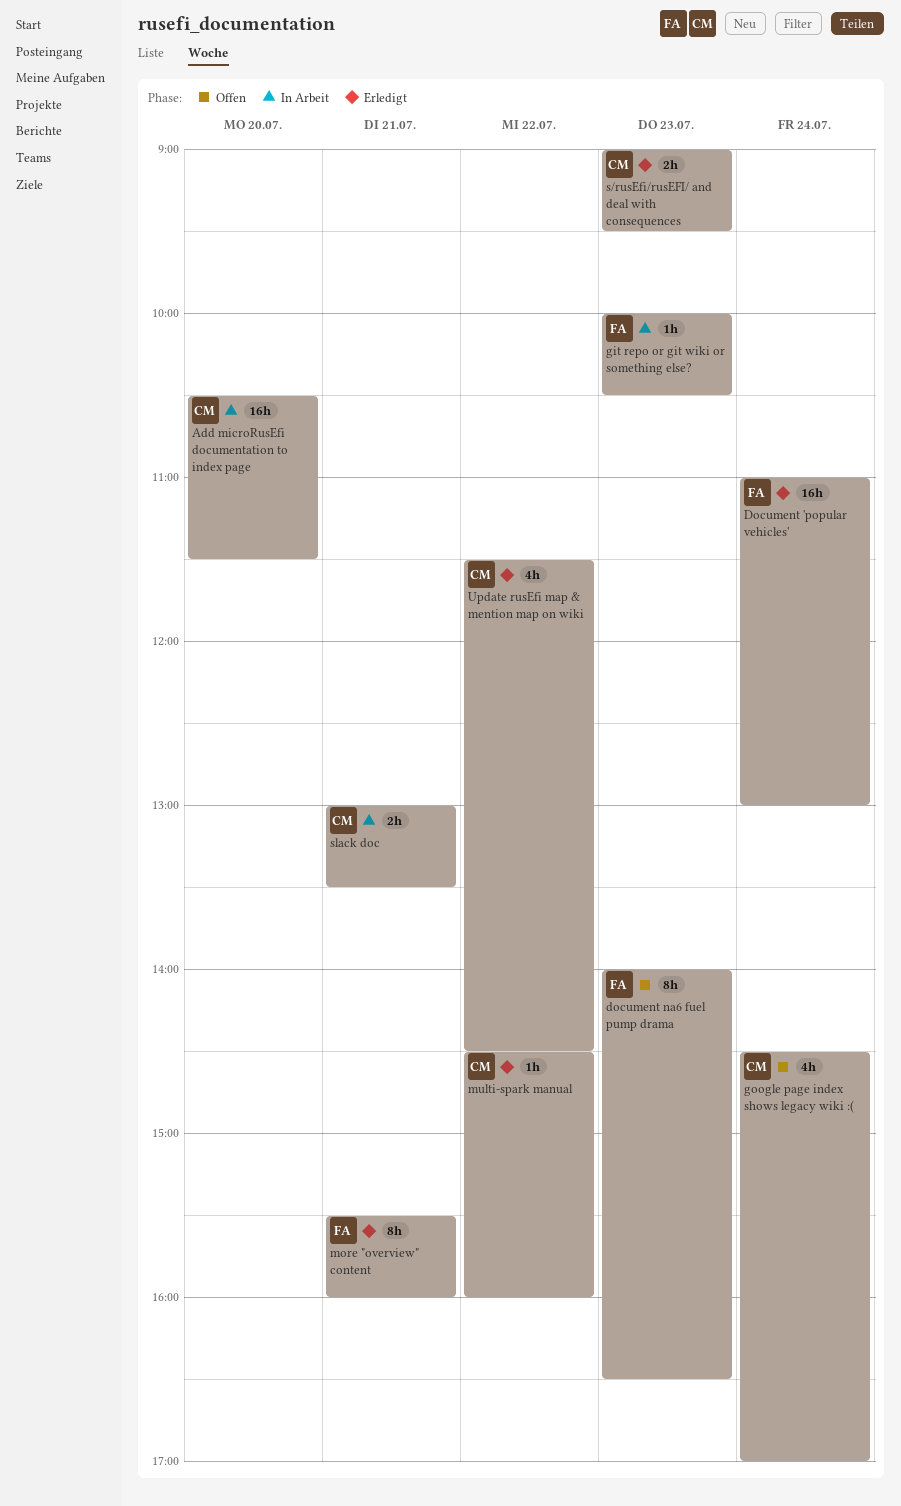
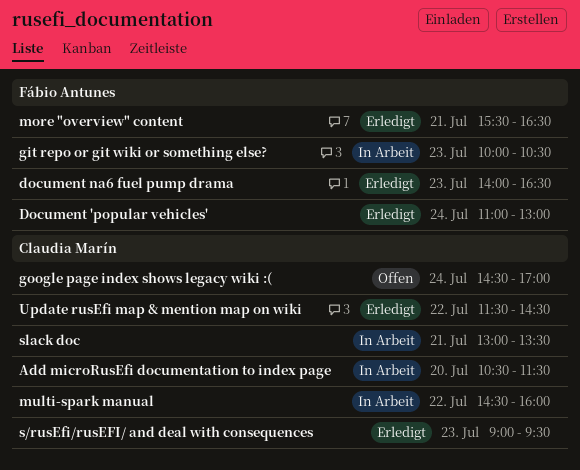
document na6 fuel pump drama, status: Offen -> Erledigt
more "overview" content, ends: 16:00 -> 16:30
multi-spark manual, status: Erledigt -> In Arbeit

